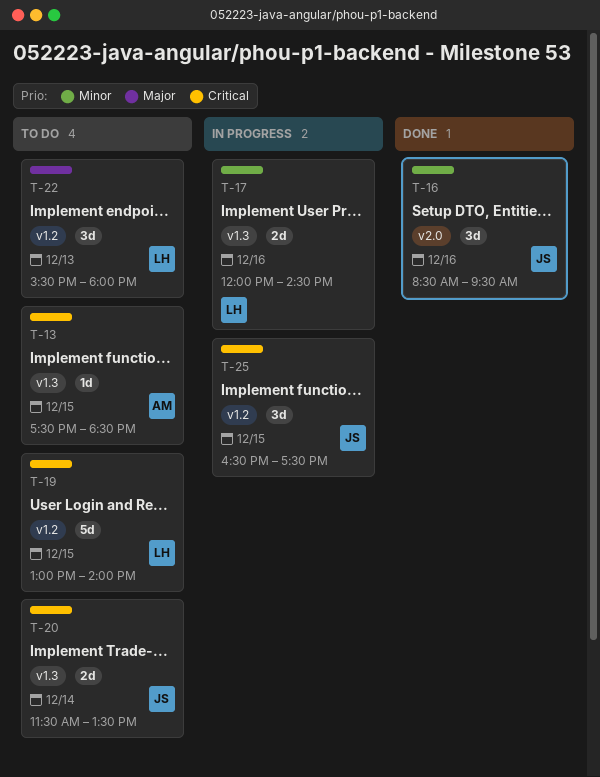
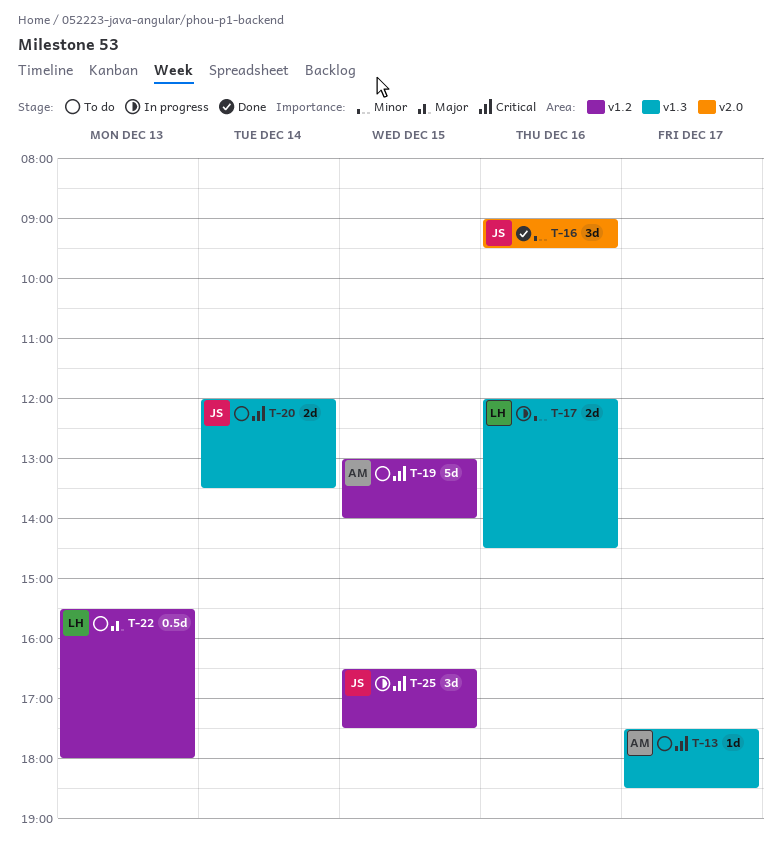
T-13, day: Dec 15 -> Dec 17
T-16, begins: 08:30 -> 09:00
T-19, owner: LH -> AM
T-20, begins: 11:30 -> 12:00
T-22, estimate: 3d -> 0.5d

